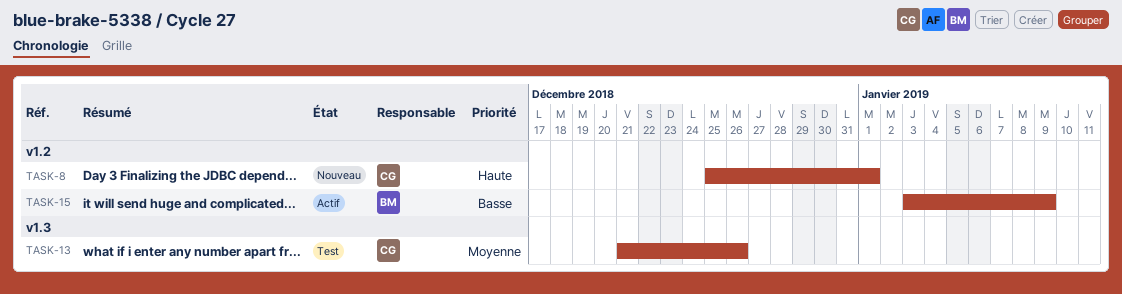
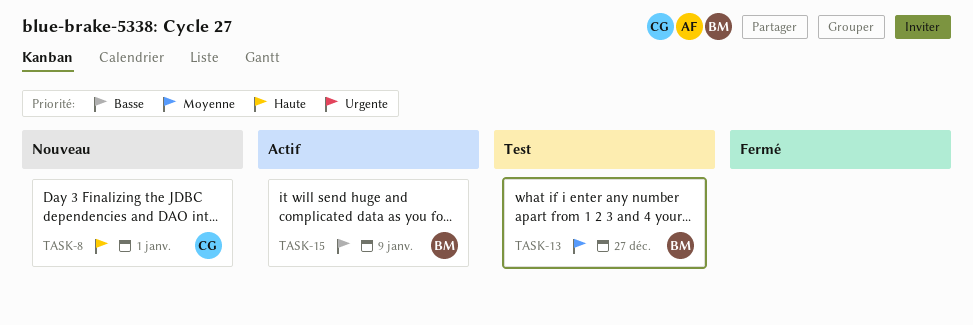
TASK-13, owner: CG -> BM
TASK-13, due: Dec 26 -> Dec 27

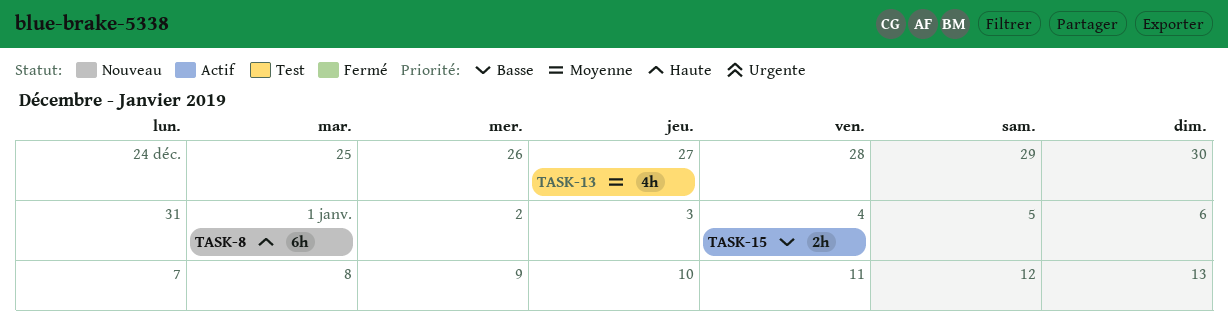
TASK-15, due: Jan 9 -> Jan 4

